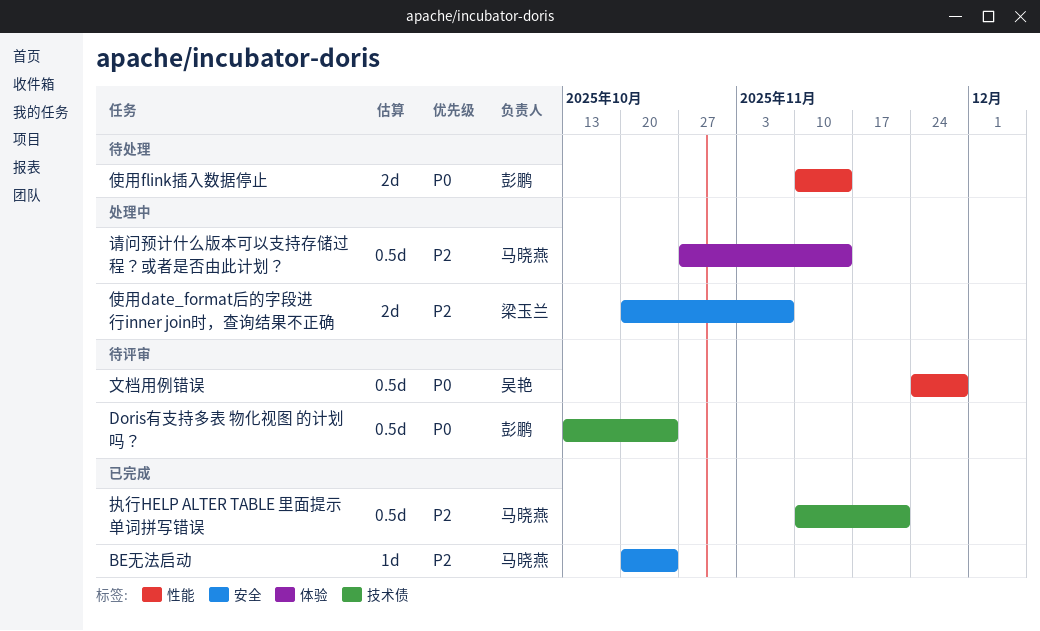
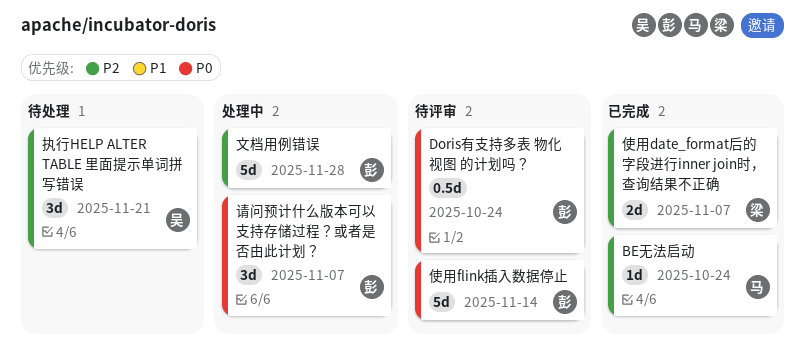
使用date_format后的字段进行inner join时，查询结果不正确, status: 处理中 -> 已完成
使用flink插入数据停止, status: 待处理 -> 待评审
使用flink插入数据停止, estimate: 2d -> 5d
执行HELP ALTER TABLE 里面提示单词拼写错误, status: 已完成 -> 待处理
执行HELP ALTER TABLE 里面提示单词拼写错误, owner: 马晓燕 -> 吴艳
执行HELP ALTER TABLE 里面提示单词拼写错误, estimate: 0.5d -> 3d
文档用例错误, status: 待评审 -> 处理中
文档用例错误, owner: 吴艳 -> 彭鹏
文档用例错误, priority: P0 -> P2
文档用例错误, estimate: 0.5d -> 5d
请问预计什么版本可以支持存储过程？或者是否由此计划？, owner: 马晓燕 -> 彭鹏
请问预计什么版本可以支持存储过程？或者是否由此计划？, priority: P2 -> P0
请问预计什么版本可以支持存储过程？或者是否由此计划？, estimate: 0.5d -> 3d
请问预计什么版本可以支持存储过程？或者是否由此计划？, due: Nov 14 -> Nov 7

